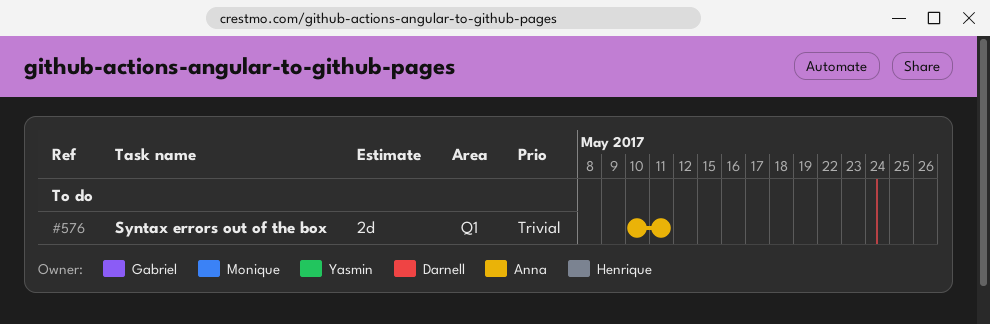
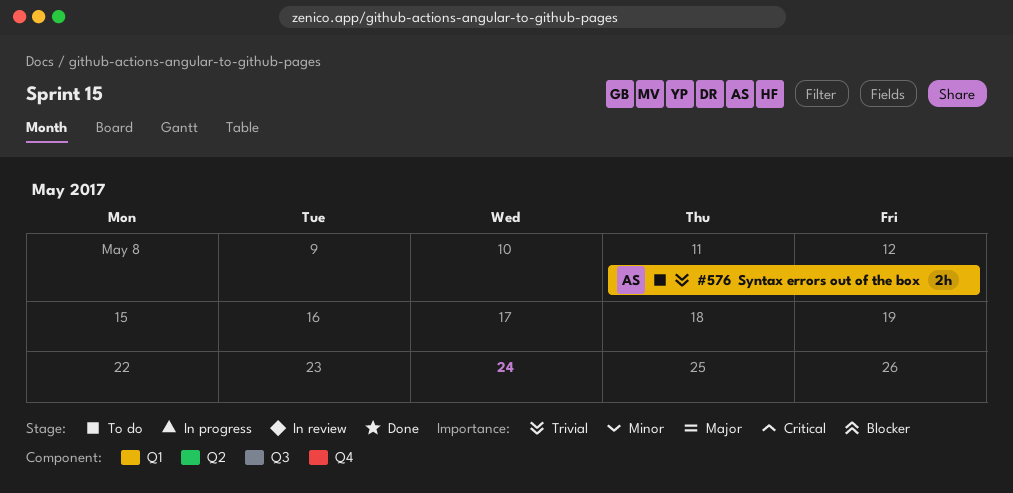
#576, estimate: 2d -> 2h
#576, start: May 10 -> May 11
#576, due: May 11 -> May 12

